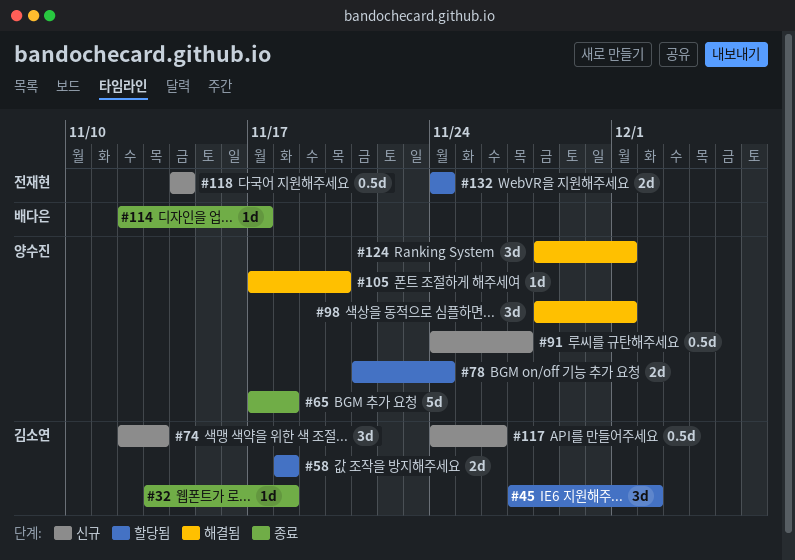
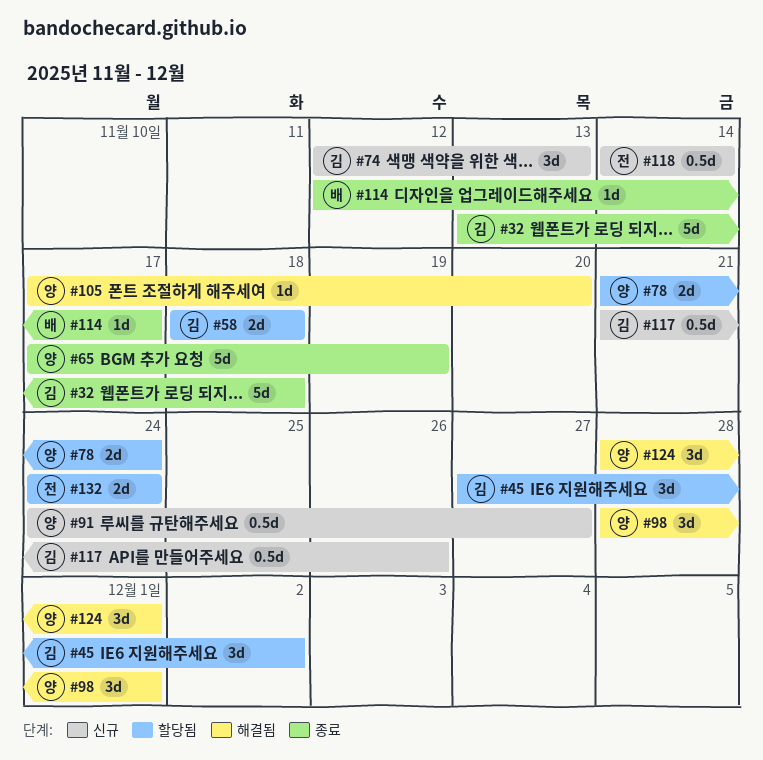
#32, estimate: 1d -> 5d
#65, due: Nov 18 -> Nov 19
#117, start: Nov 24 -> Nov 21

